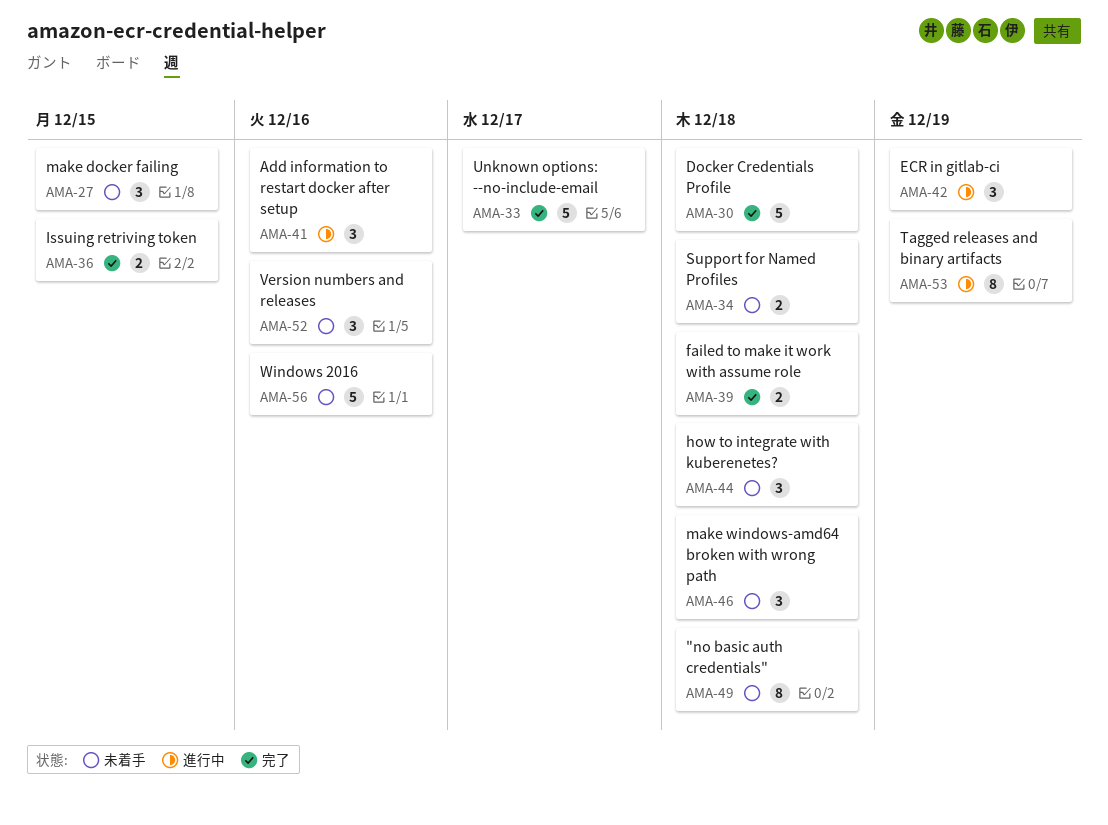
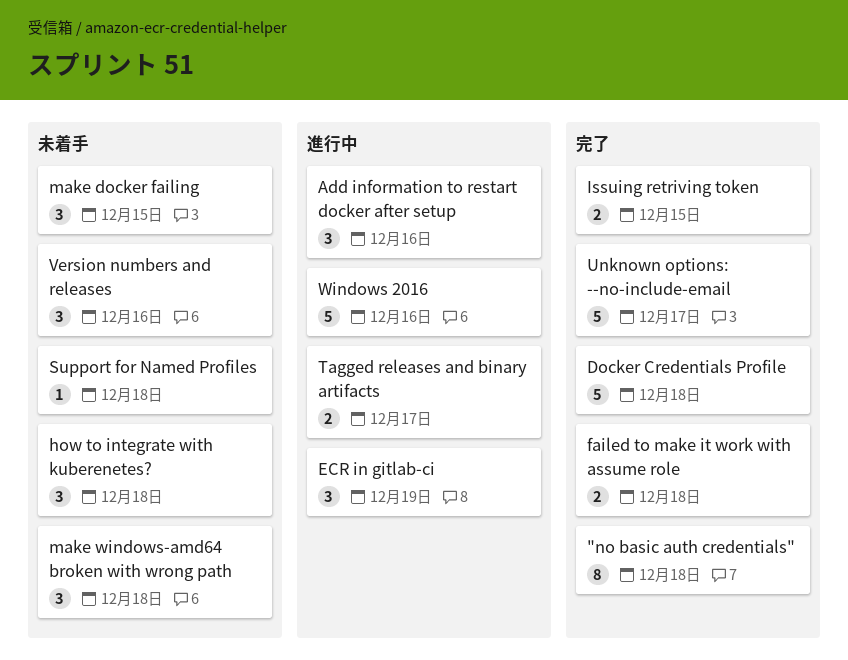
"no basic auth credentials", status: 未着手 -> 完了
Support for Named Profiles, estimate: 2 -> 1
Tagged releases and binary artifacts, estimate: 8 -> 2
Tagged releases and binary artifacts, due: Dec 19 -> Dec 17
Windows 2016, status: 未着手 -> 進行中

